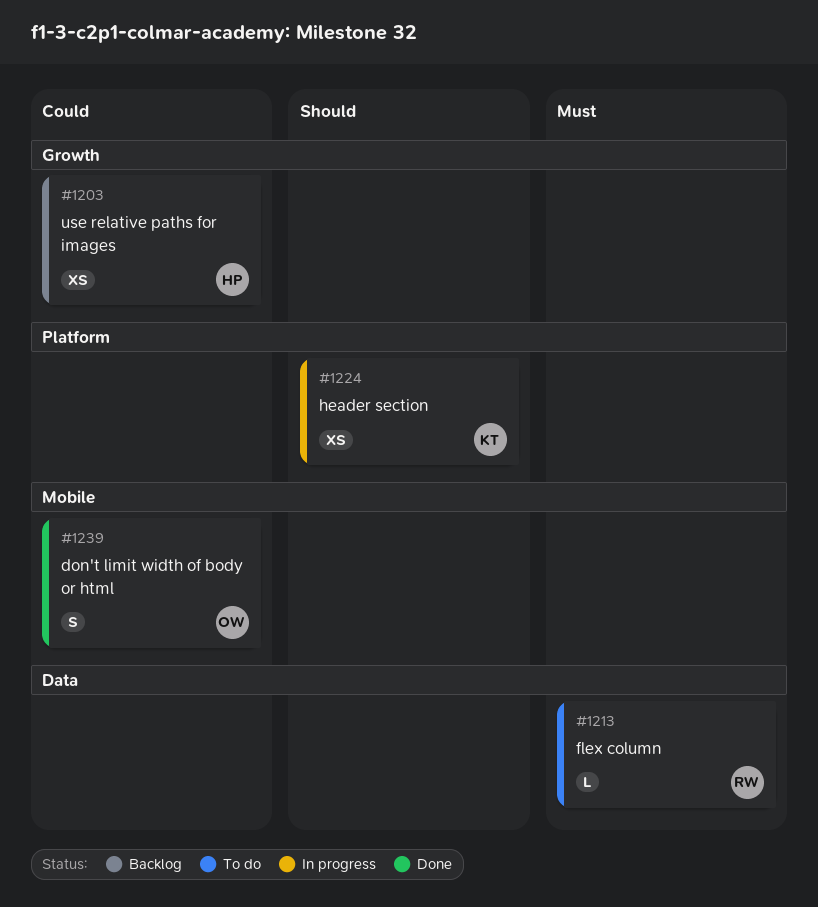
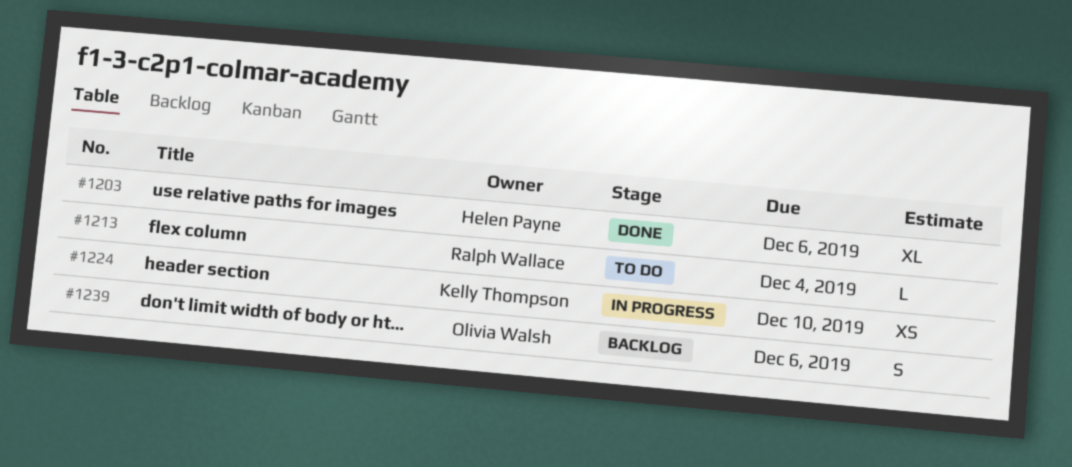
#1203, status: Backlog -> Done
#1203, estimate: XS -> XL
#1239, status: Done -> Backlog

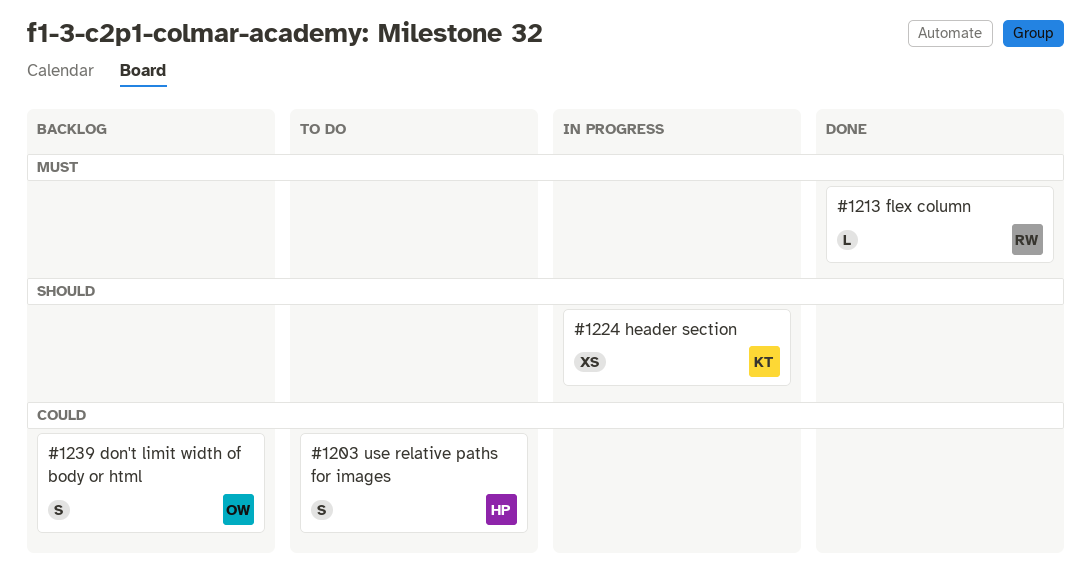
#1203, status: Done -> To do
#1203, estimate: XL -> S
#1213, status: To do -> Done

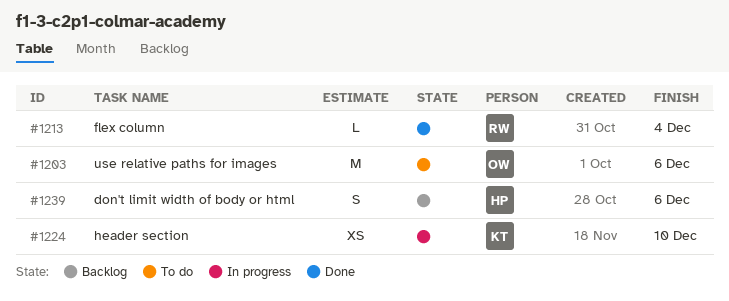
#1203, owner: HP -> OW
#1203, estimate: S -> M
#1239, owner: OW -> HP

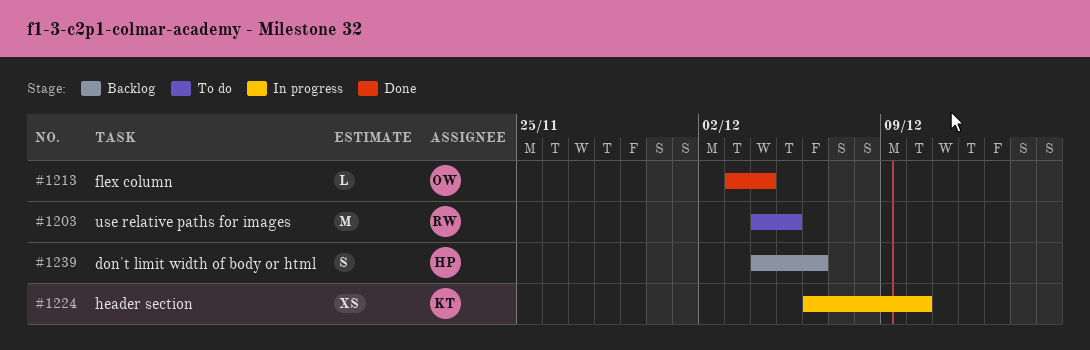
#1203, owner: OW -> RW
#1203, due: Dec 6 -> Dec 5
#1213, owner: RW -> OW

